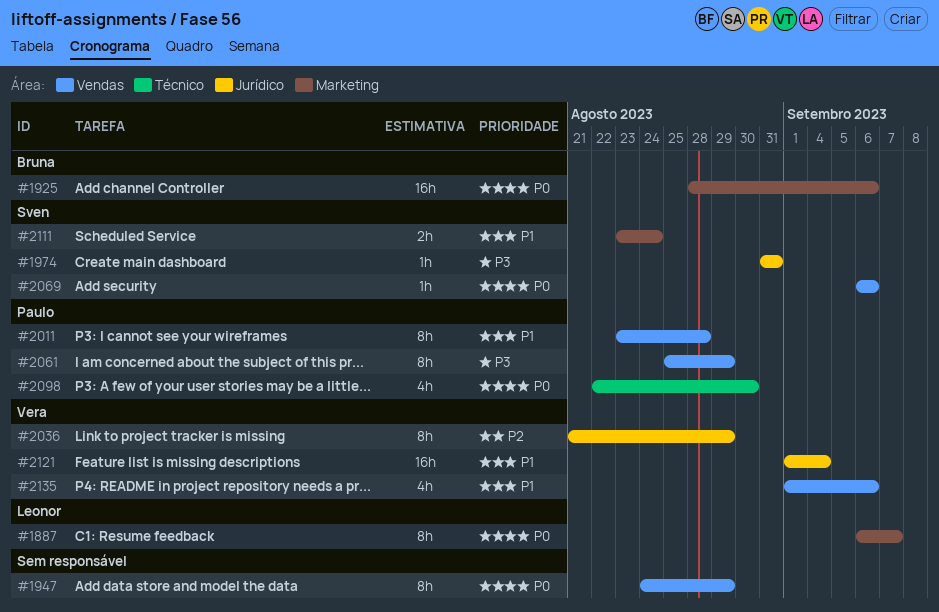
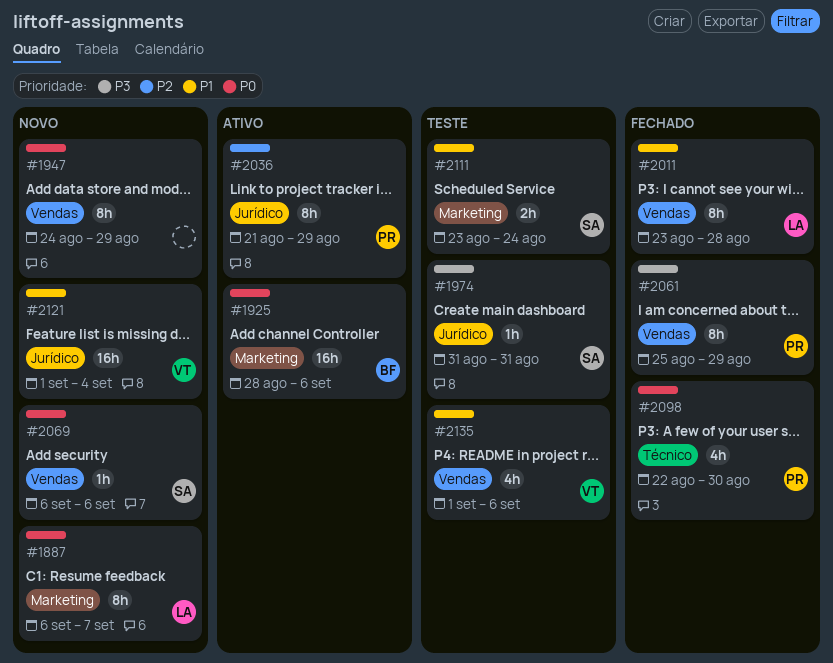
#2011, owner: Paulo -> Leonor
#2036, owner: Vera -> Paulo

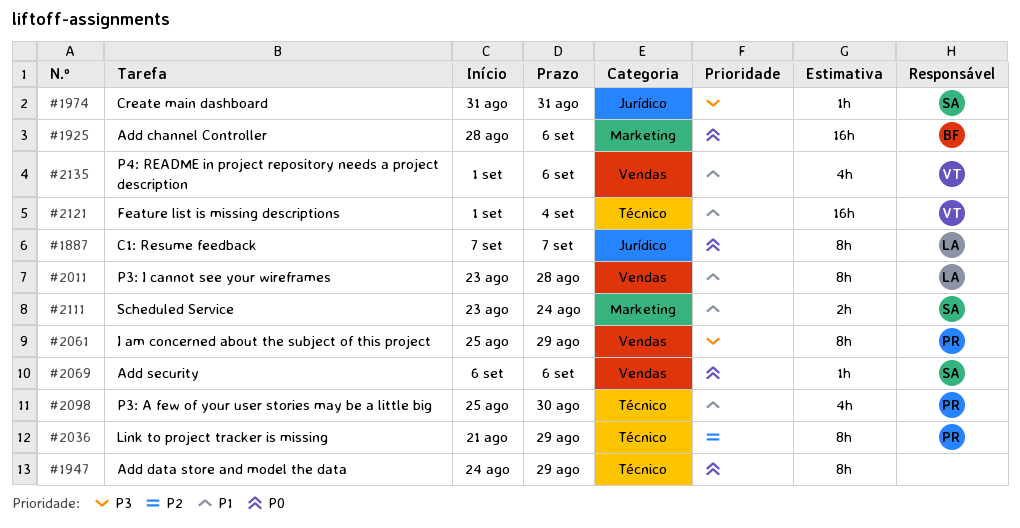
#1887, label: Marketing -> Jurídico
#1887, start: Sep 6 -> Sep 7
#1947, label: Vendas -> Técnico
#2036, label: Jurídico -> Técnico
#2098, priority: P0 -> P1
#2098, start: Aug 22 -> Aug 25
#2121, label: Jurídico -> Técnico

